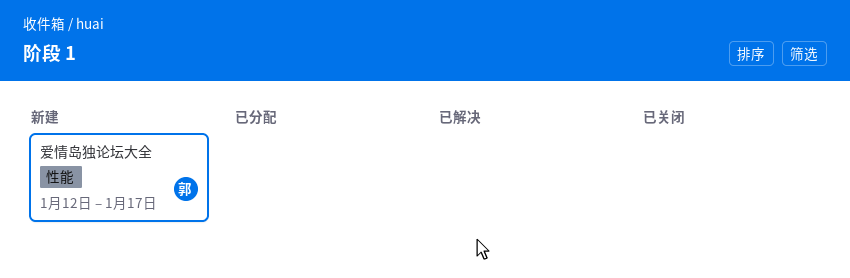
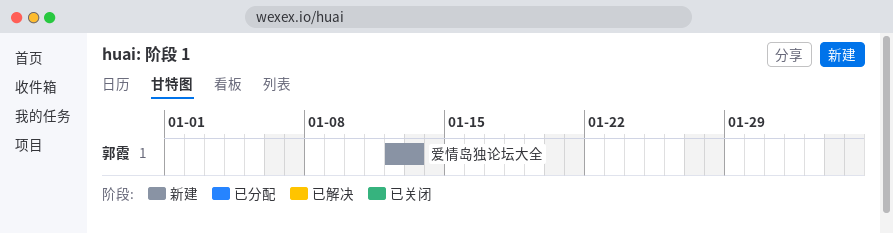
爱情岛独论坛大全, due: Jan 17 -> Jan 13

